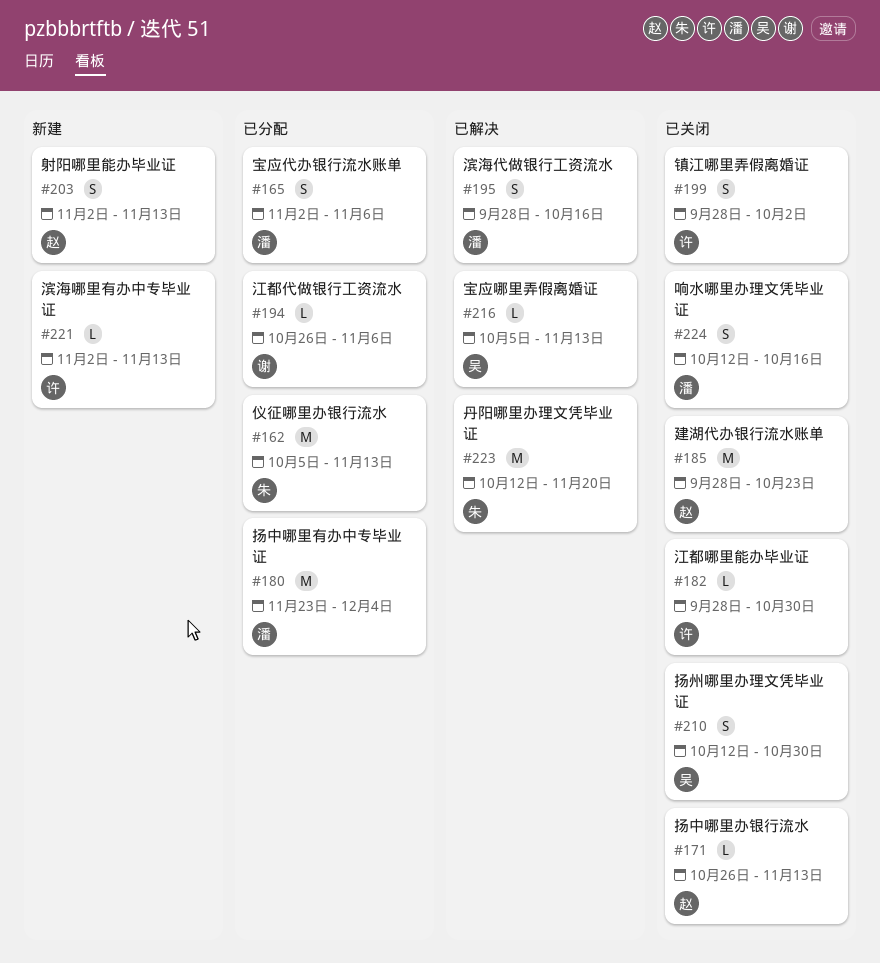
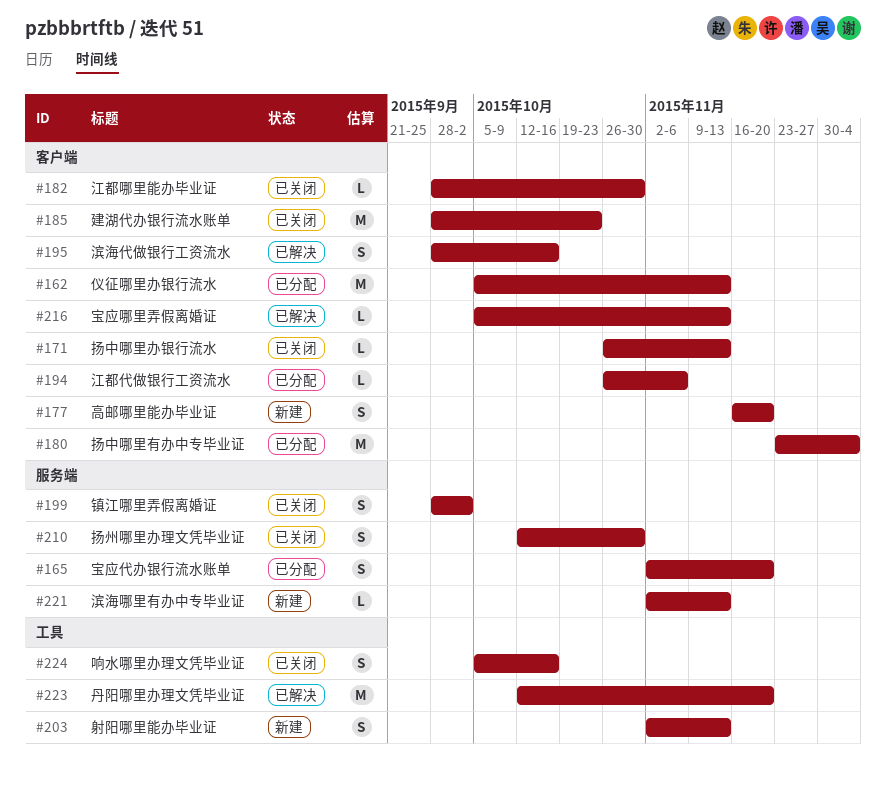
#165, due: Nov 6 -> Nov 20
#177: none -> present
#224, start: Oct 12 -> Oct 5

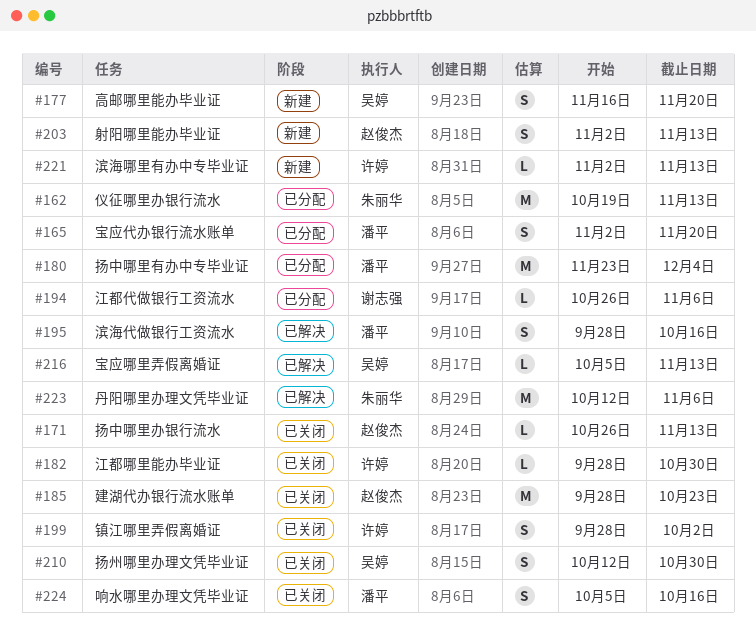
#162, start: Oct 5 -> Oct 19
#223, due: Nov 20 -> Nov 6

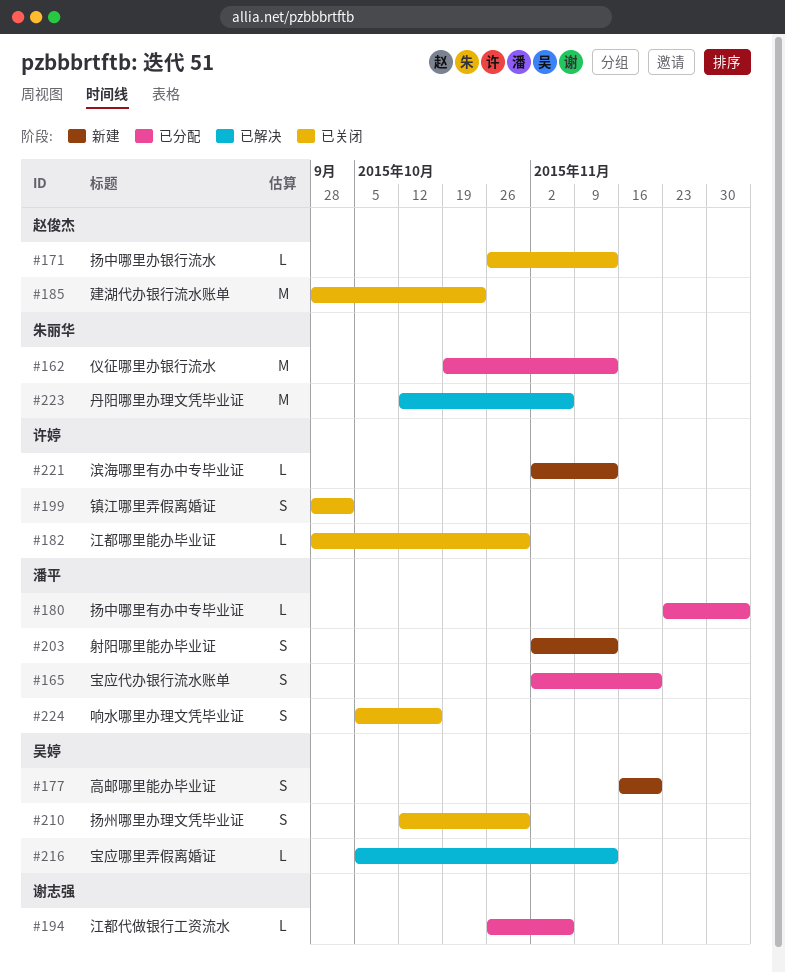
#180, estimate: M -> L
#195: present -> none
#203, owner: 赵俊杰 -> 潘平

